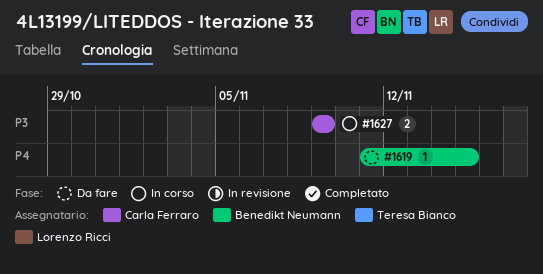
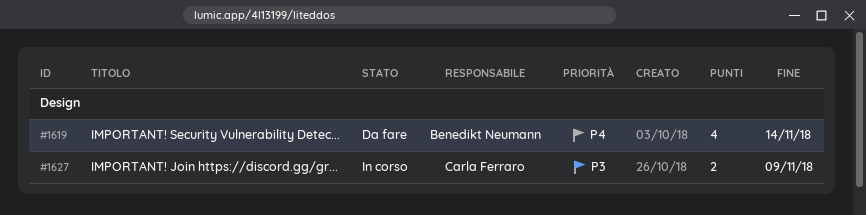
#1619, estimate: 1 -> 4
#1619, due: Nov 15 -> Nov 14

